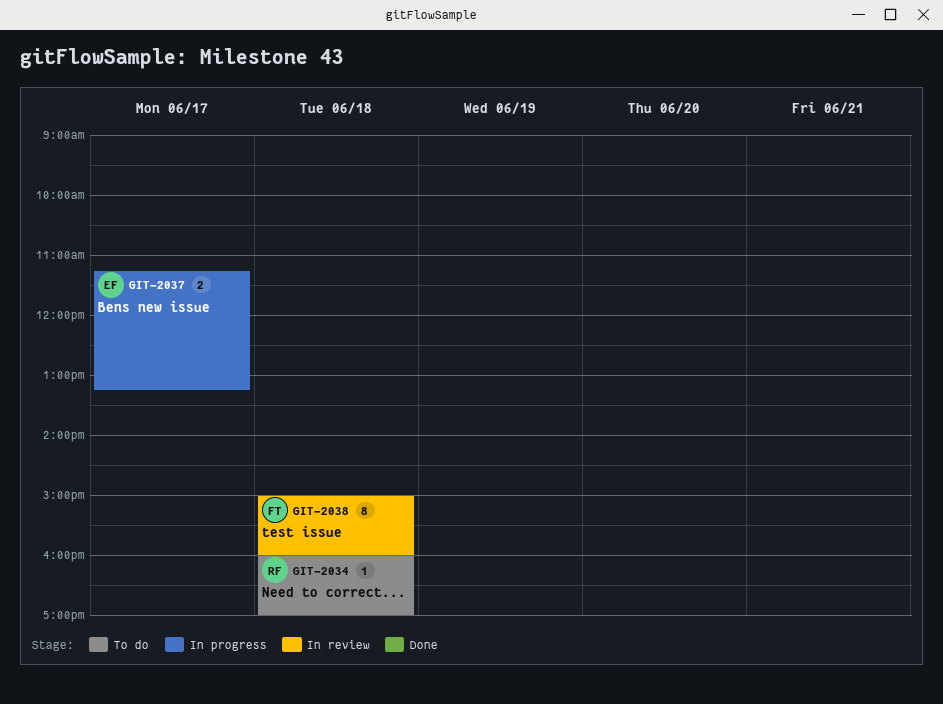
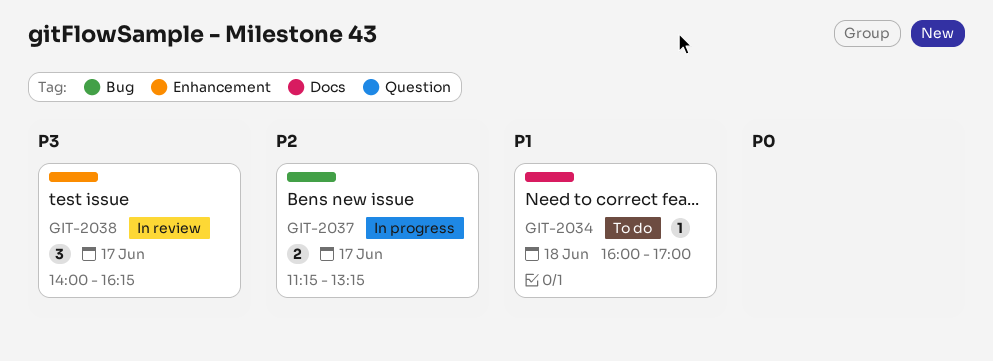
GIT-2038, estimate: 8 -> 3
GIT-2038, day: Jun 18 -> Jun 17
GIT-2038, begins: 15:00 -> 14:00
GIT-2038, ends: 16:00 -> 16:15

